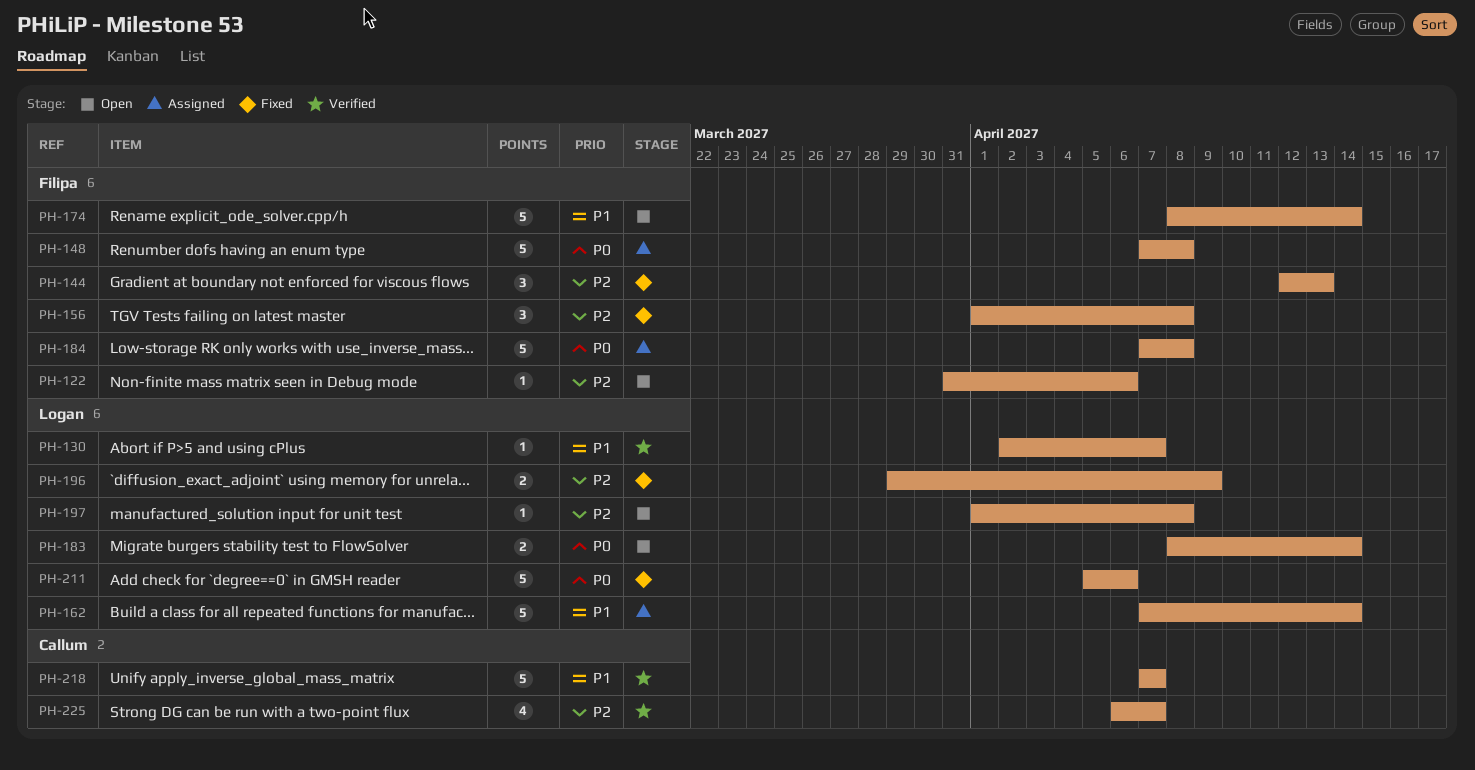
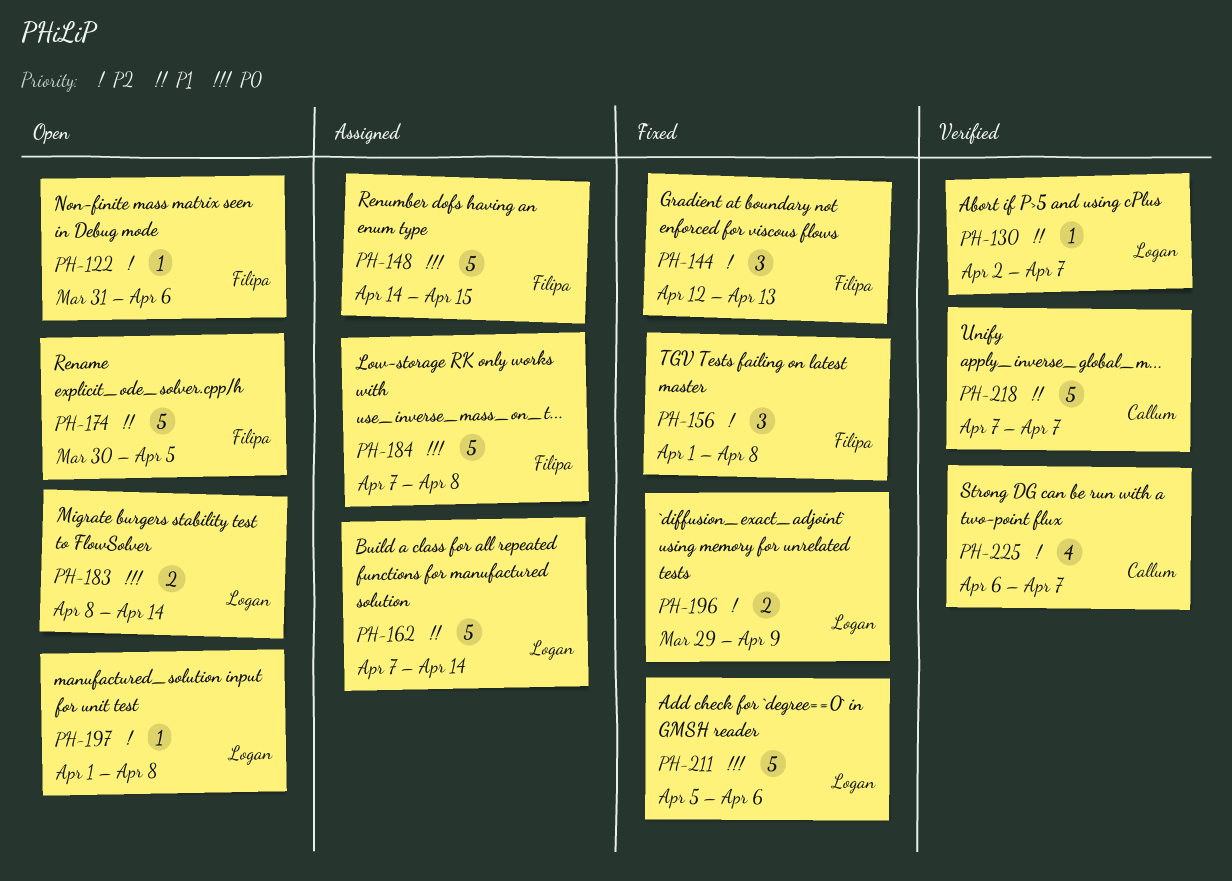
PH-148, start: Apr 7 -> Apr 14
PH-148, due: Apr 8 -> Apr 15
PH-174, start: Apr 8 -> Mar 30
PH-174, due: Apr 14 -> Apr 5

